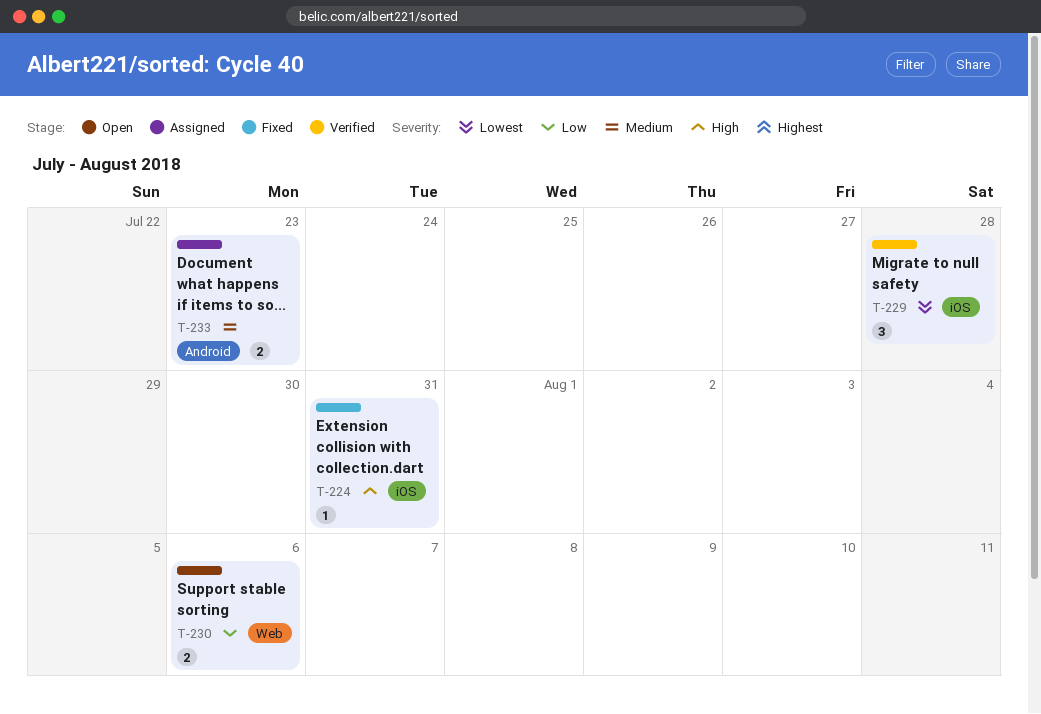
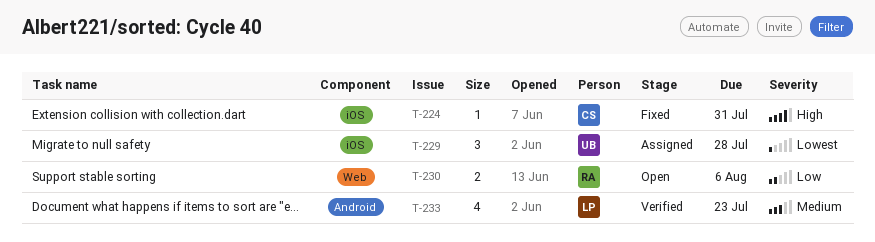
T-229, status: Verified -> Assigned
T-233, status: Assigned -> Verified
T-233, estimate: 2 -> 4

